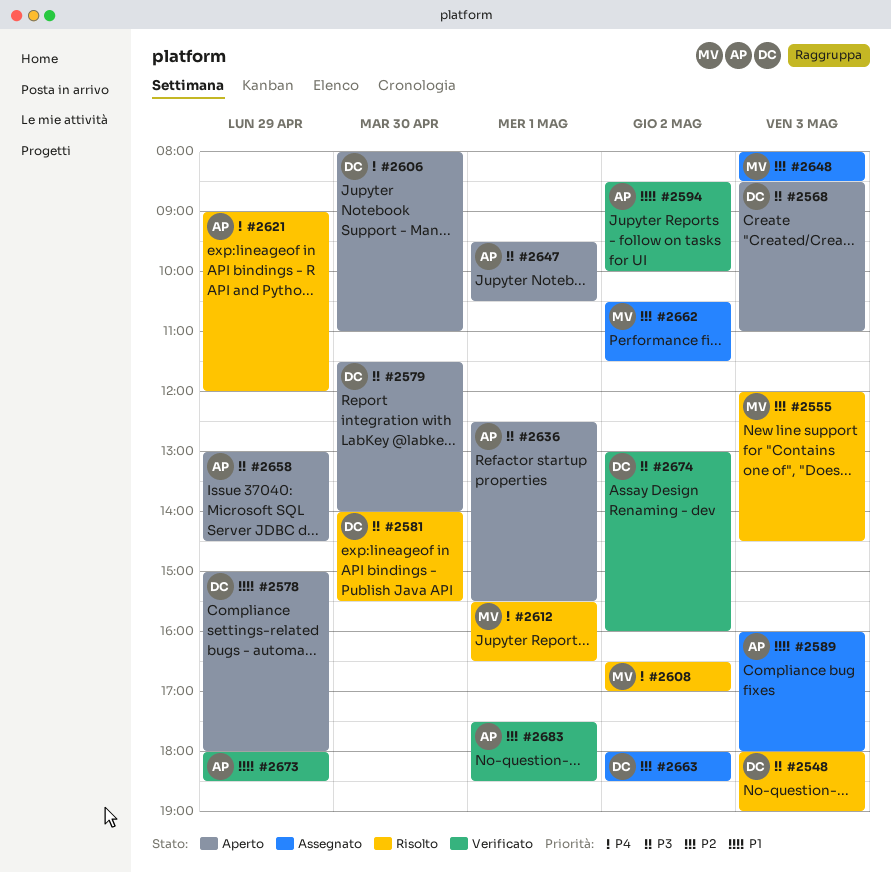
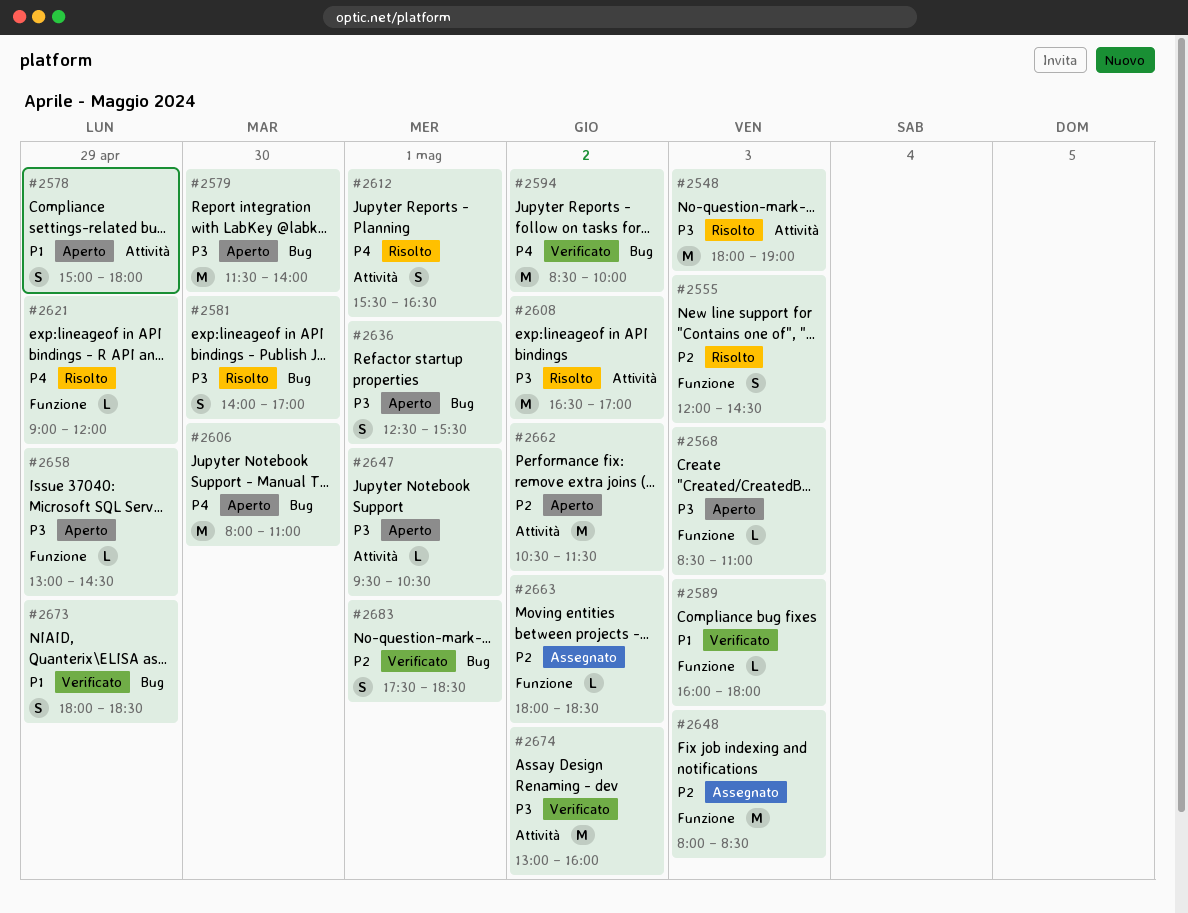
#2581, ends: 15:30 -> 17:00
#2589, status: Assegnato -> Verificato
#2594, priority: P1 -> P4
#2608, priority: P4 -> P3
#2662, status: Assegnato -> Aperto

